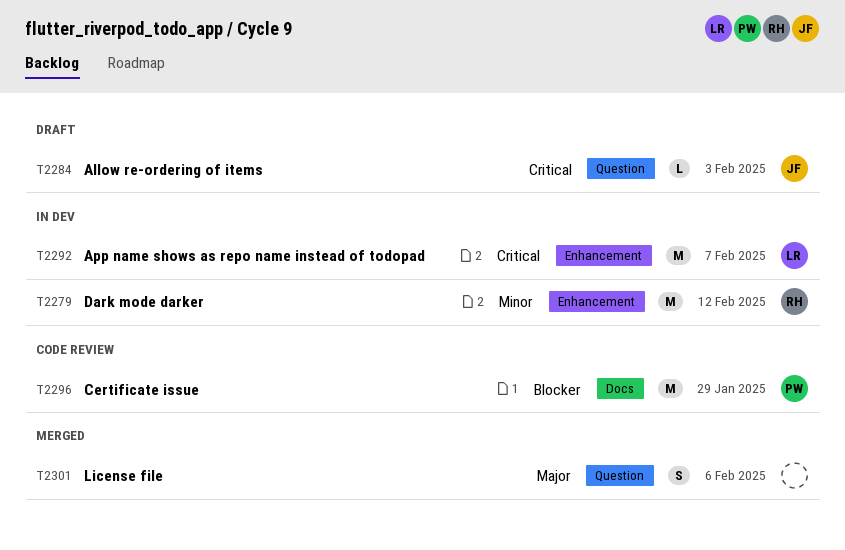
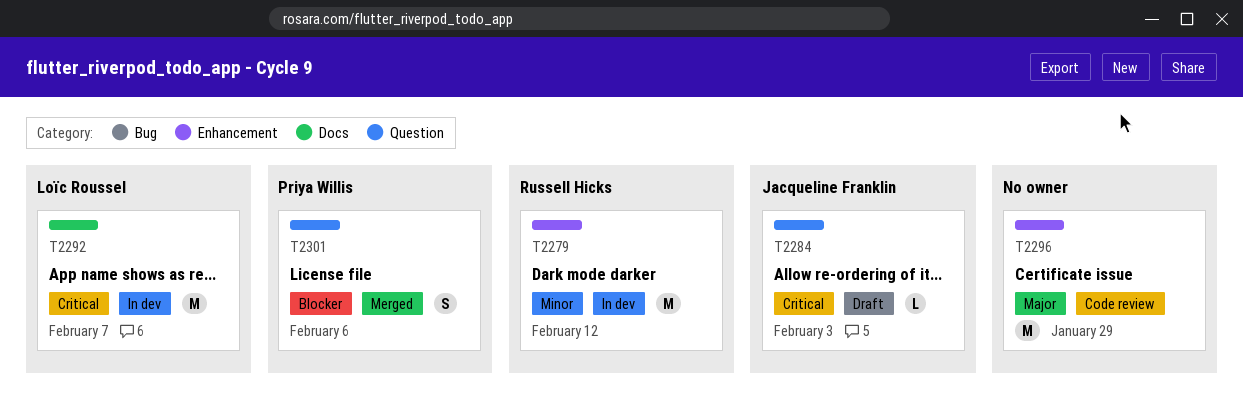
T2292, label: Enhancement -> Docs
T2296, owner: Priya Willis -> none
T2296, priority: Blocker -> Major
T2296, label: Docs -> Enhancement
T2301, owner: none -> Priya Willis
T2301, priority: Major -> Blocker

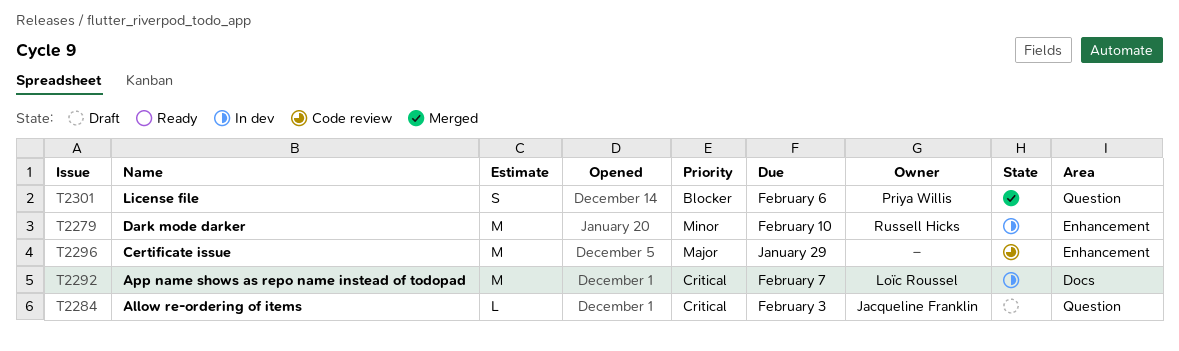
T2279, due: Feb 12 -> Feb 10

